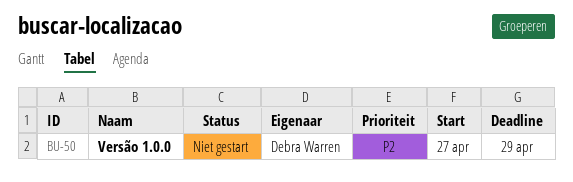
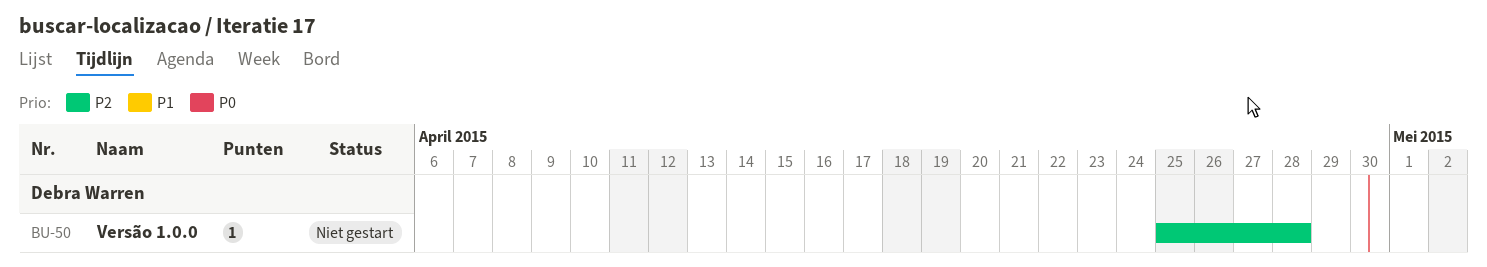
BU-50, start: Apr 27 -> Apr 25
BU-50, due: Apr 29 -> Apr 28

